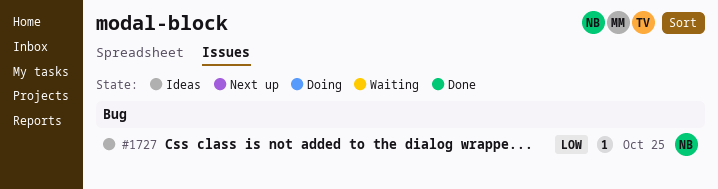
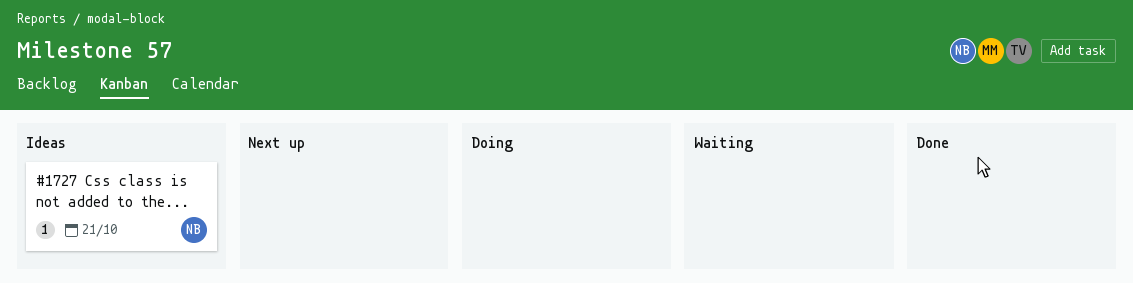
#1727, due: Oct 25 -> Oct 21

